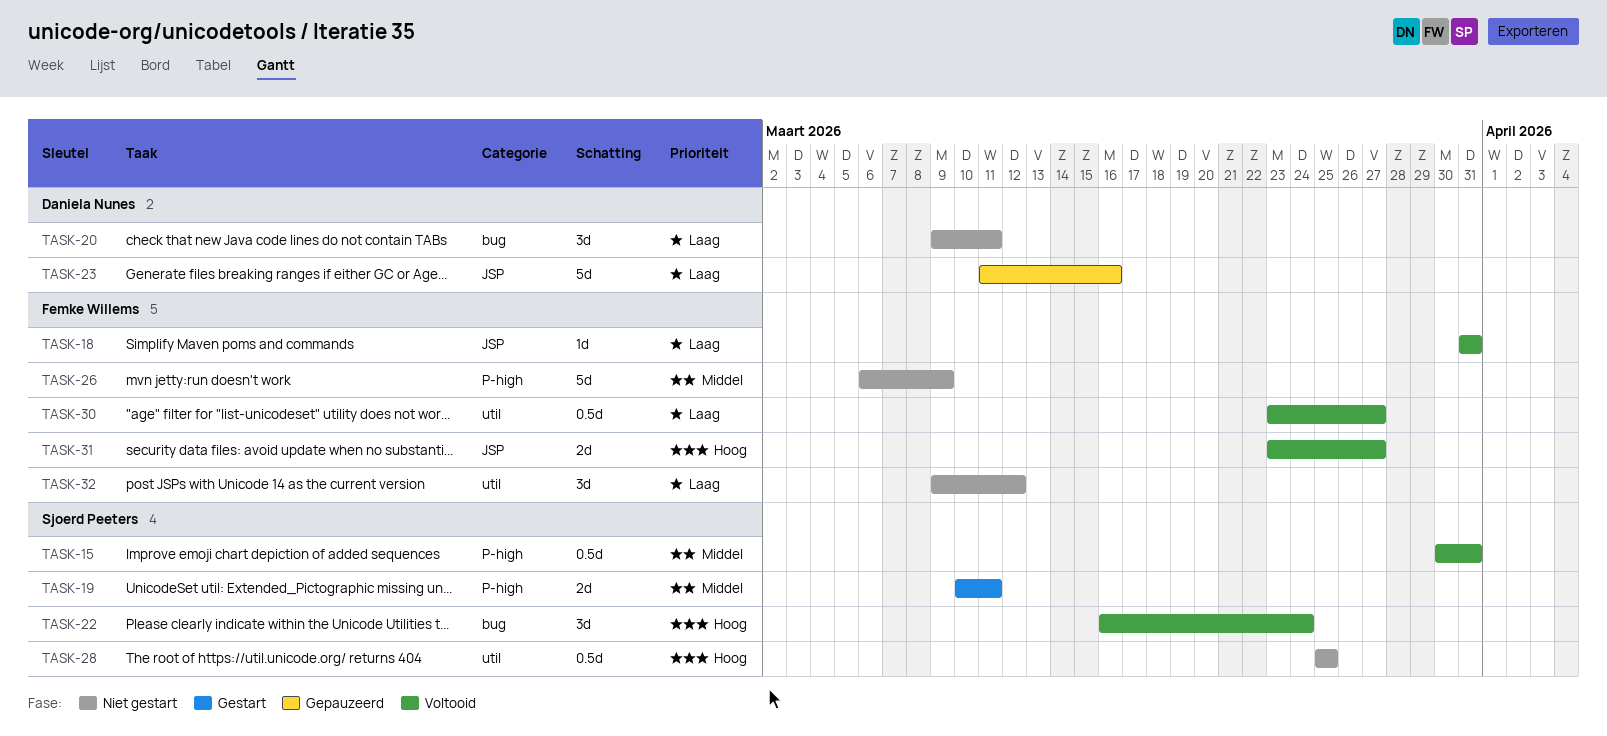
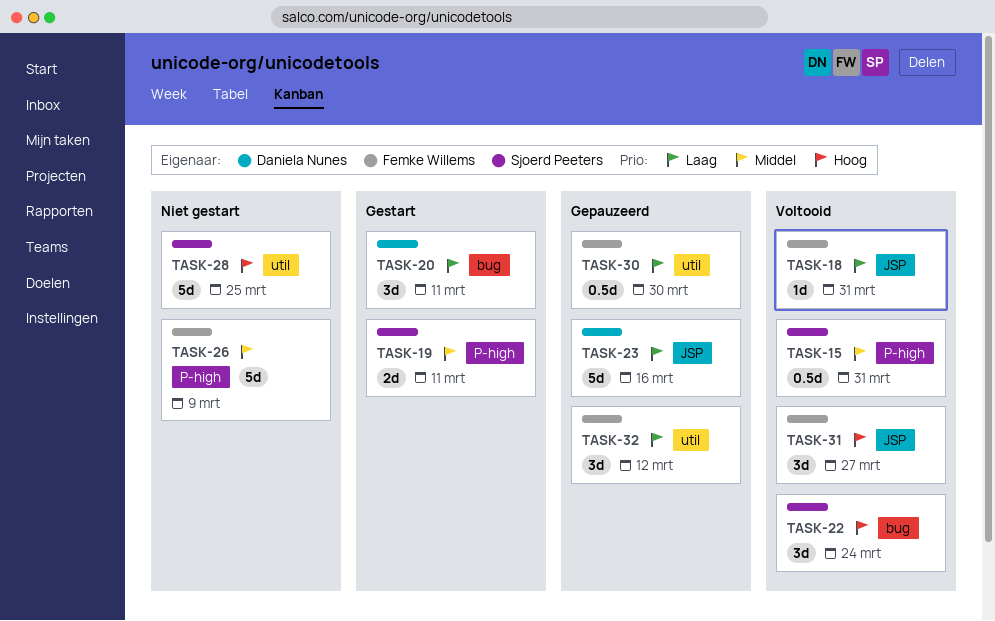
TASK-20, status: Niet gestart -> Gestart
TASK-28, estimate: 0.5d -> 5d
TASK-30, status: Voltooid -> Gepauzeerd
TASK-30, due: Mar 27 -> Mar 30
TASK-31, estimate: 2d -> 3d
TASK-32, status: Niet gestart -> Gepauzeerd

